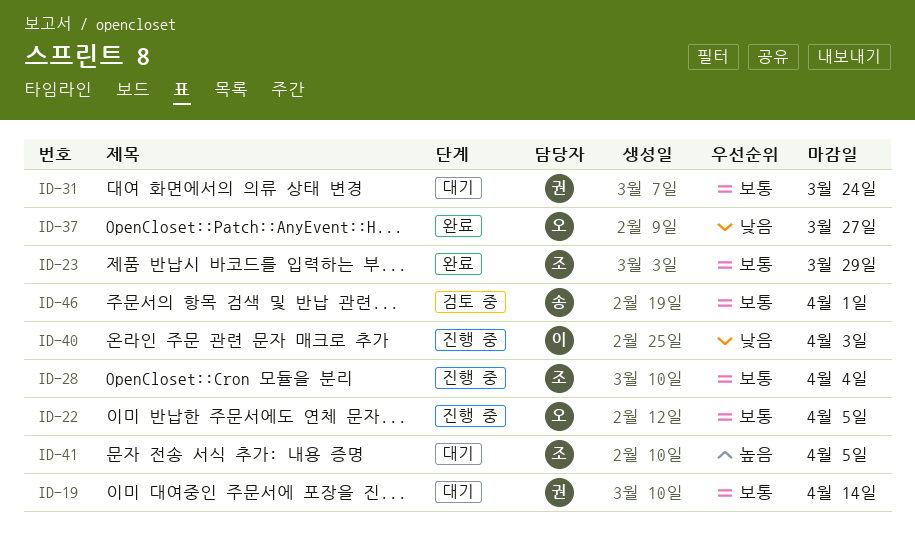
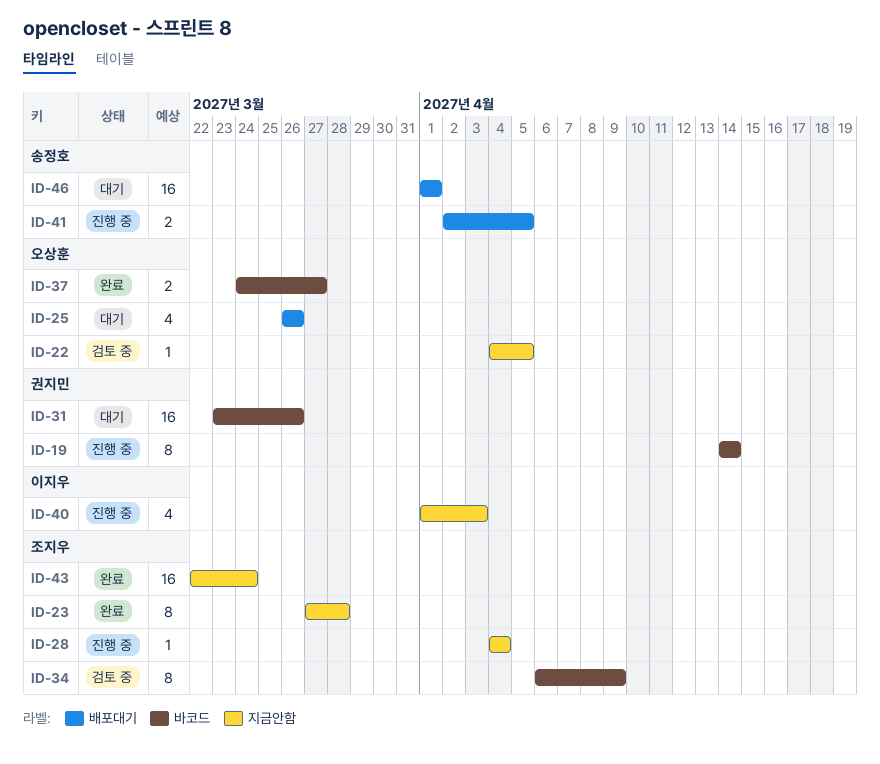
ID-19, status: 대기 -> 진행 중
ID-22, status: 진행 중 -> 검토 중
ID-23, due: Mar 29 -> Mar 28
ID-25: none -> present
ID-31, due: Mar 24 -> Mar 26
ID-34: none -> present
ID-41, status: 대기 -> 진행 중
ID-41, owner: 조지우 -> 송정호
ID-43: none -> present
ID-46, status: 검토 중 -> 대기

